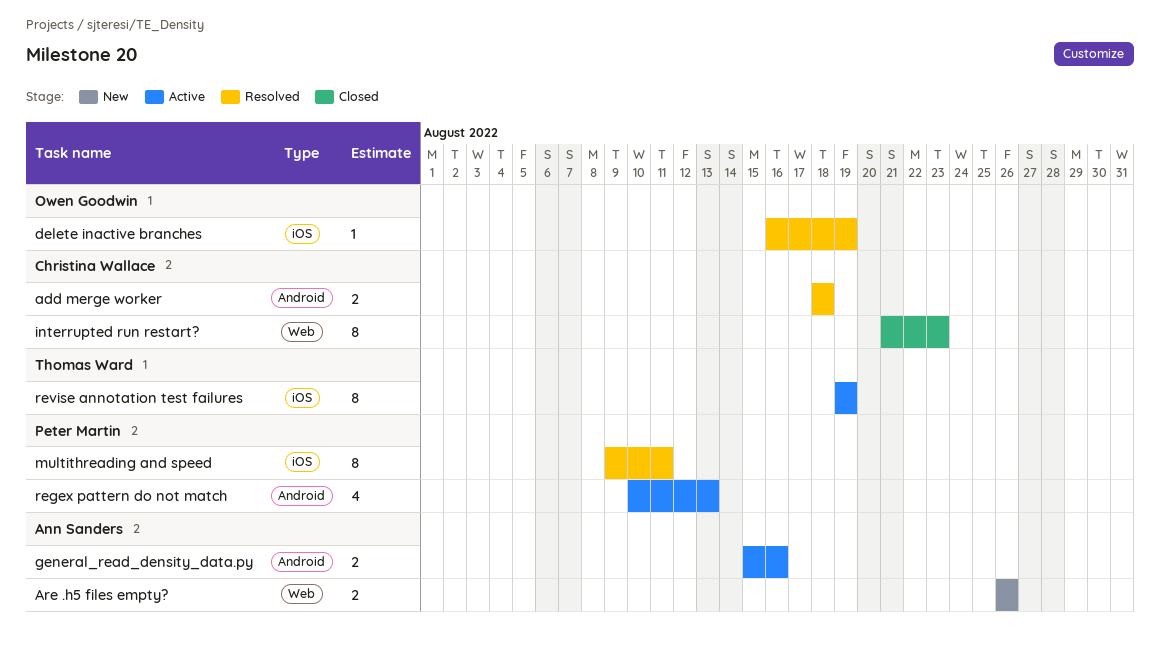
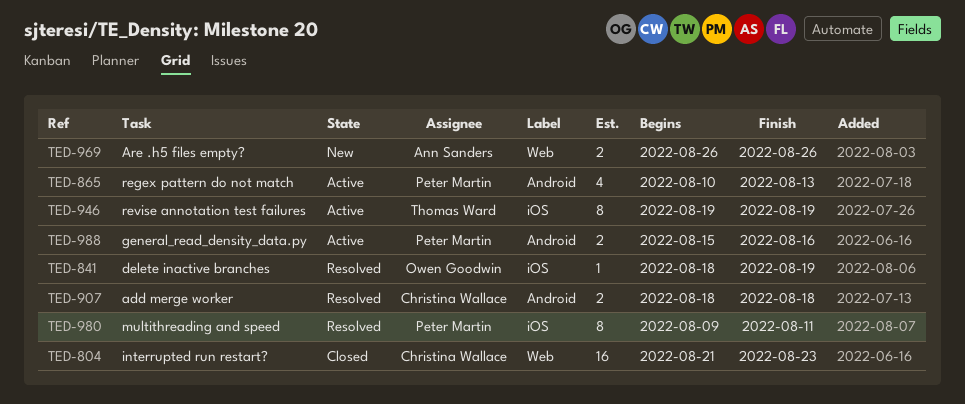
delete inactive branches, start: Aug 16 -> Aug 18
general_read_density_data.py, owner: Ann Sanders -> Peter Martin
interrupted run restart?, estimate: 8 -> 16

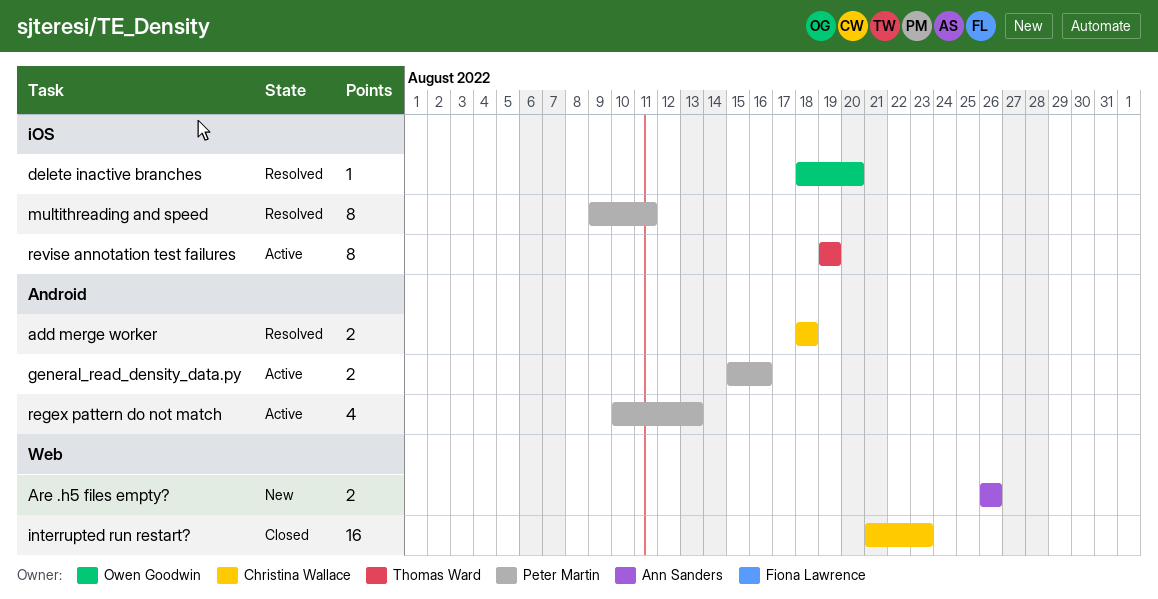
delete inactive branches, due: Aug 19 -> Aug 20

